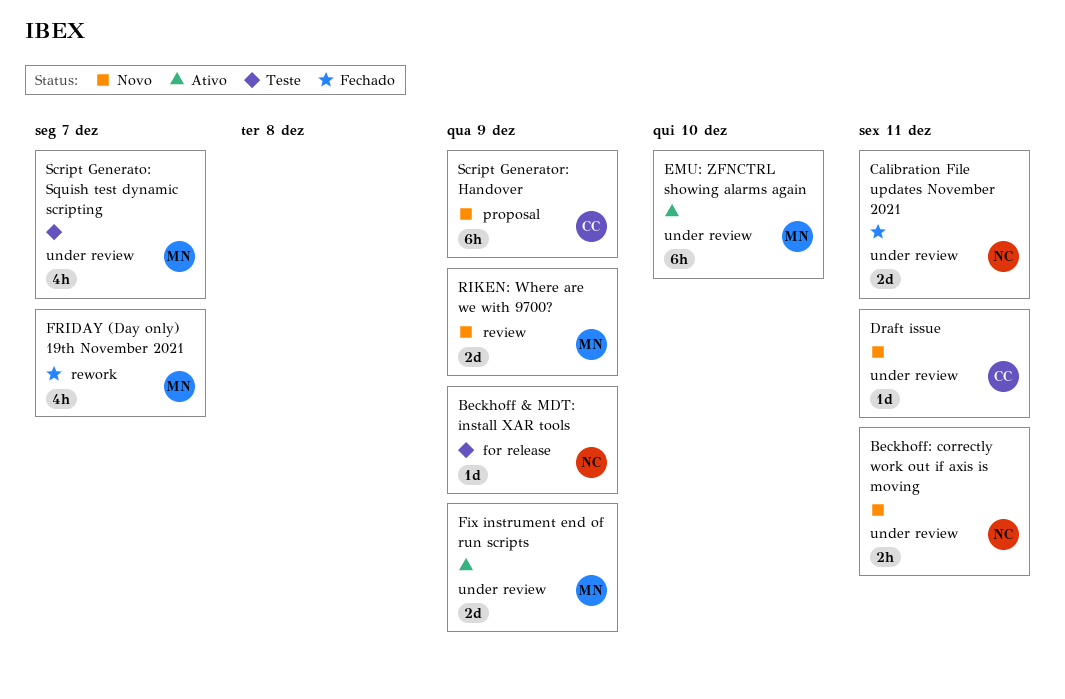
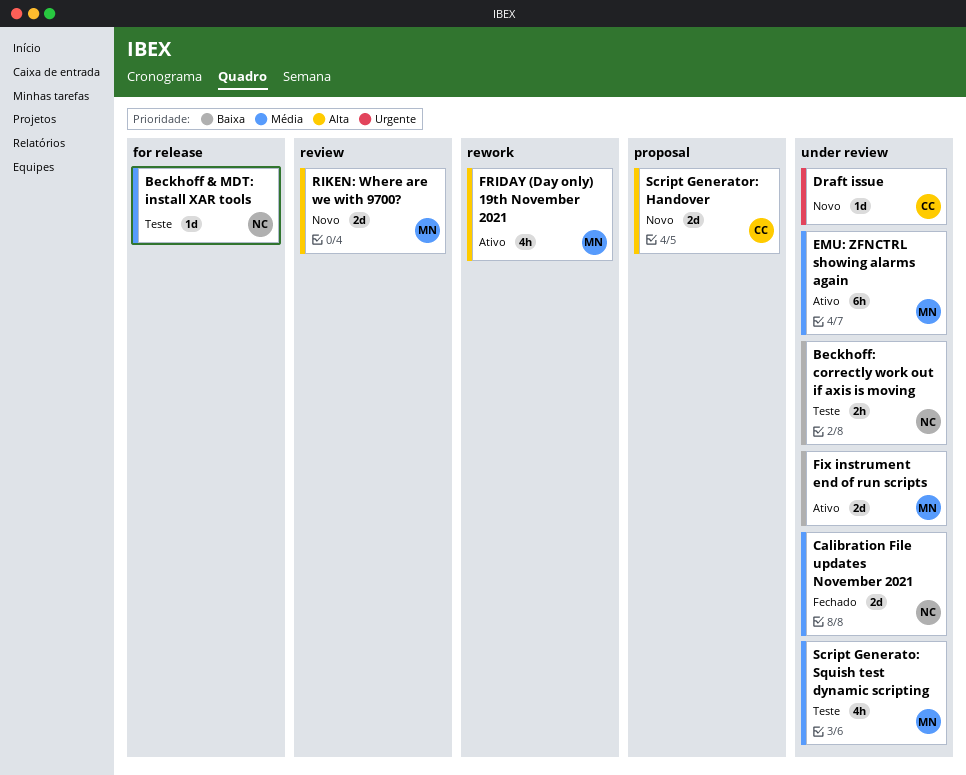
Beckhoff: correctly work out if axis is moving, status: Novo -> Teste
FRIDAY (Day only) 19th November 2021, status: Fechado -> Ativo
Script Generator: Handover, estimate: 6h -> 2d

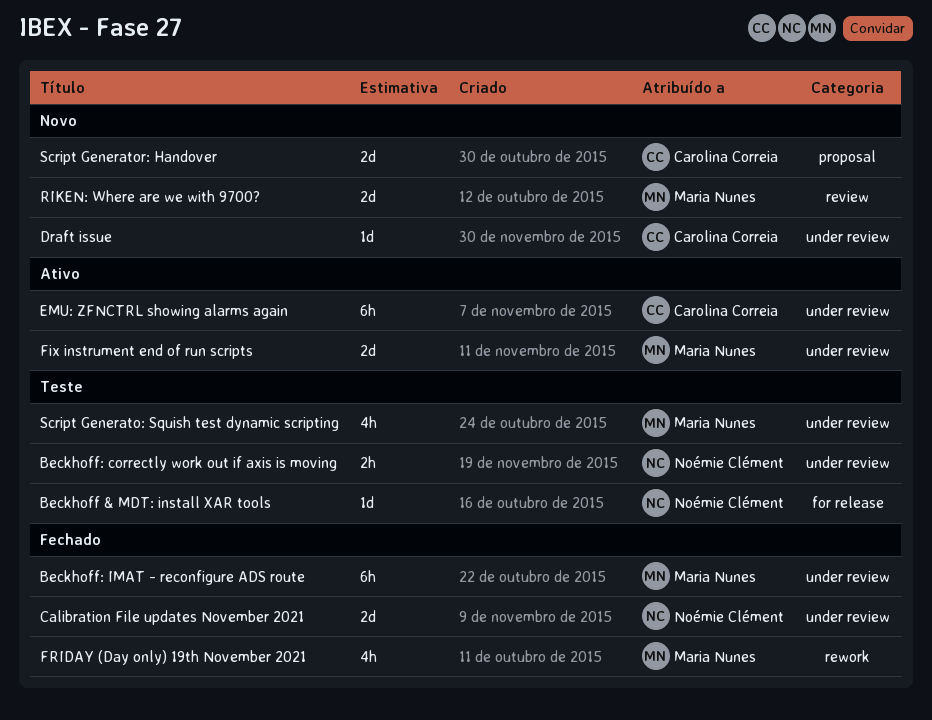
Beckhoff: IMAT - reconfigure ADS route: none -> present
EMU: ZFNCTRL showing alarms again, owner: Maria Nunes -> Carolina Correia
FRIDAY (Day only) 19th November 2021, status: Ativo -> Fechado

